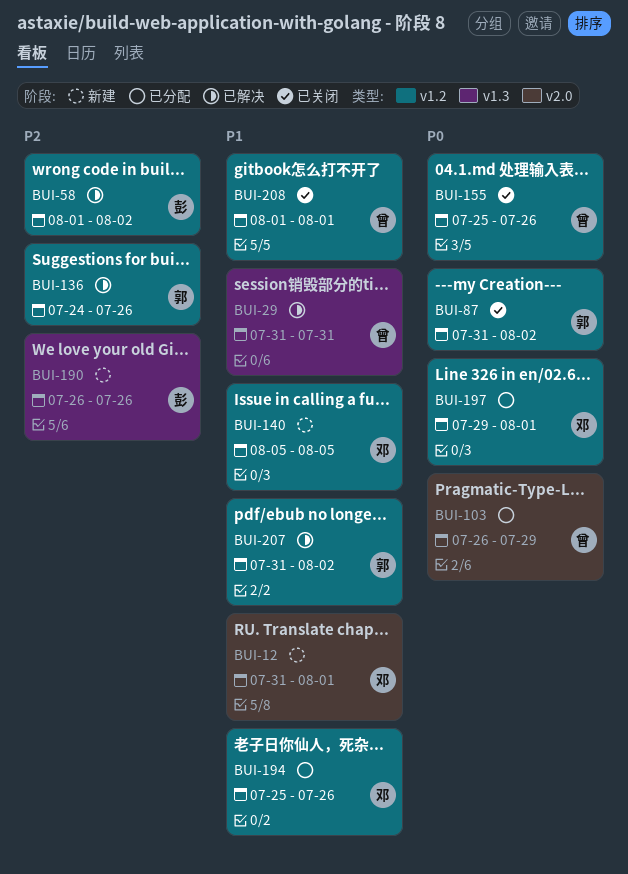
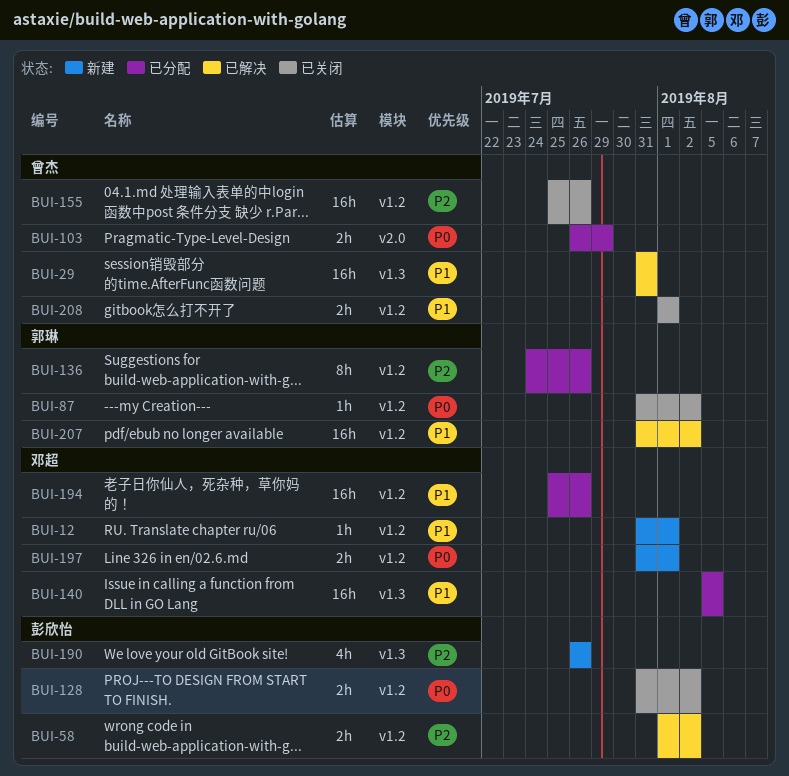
BUI-12, label: v2.0 -> v1.2
BUI-128: none -> present
BUI-136, status: 已解决 -> 已分配
BUI-140, status: 新建 -> 已分配
BUI-140, label: v1.2 -> v1.3
BUI-155, priority: P0 -> P2
BUI-197, status: 已分配 -> 新建
BUI-197, start: Jul 29 -> Jul 31

